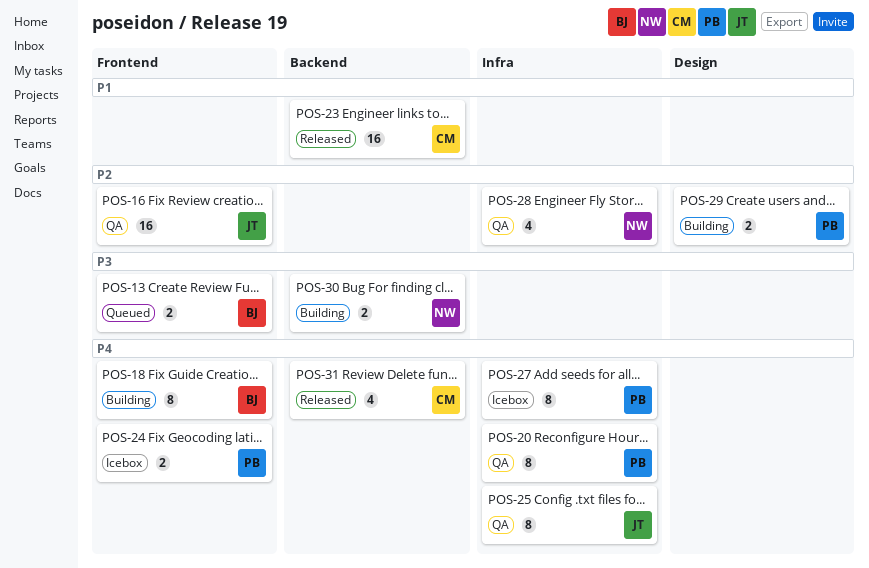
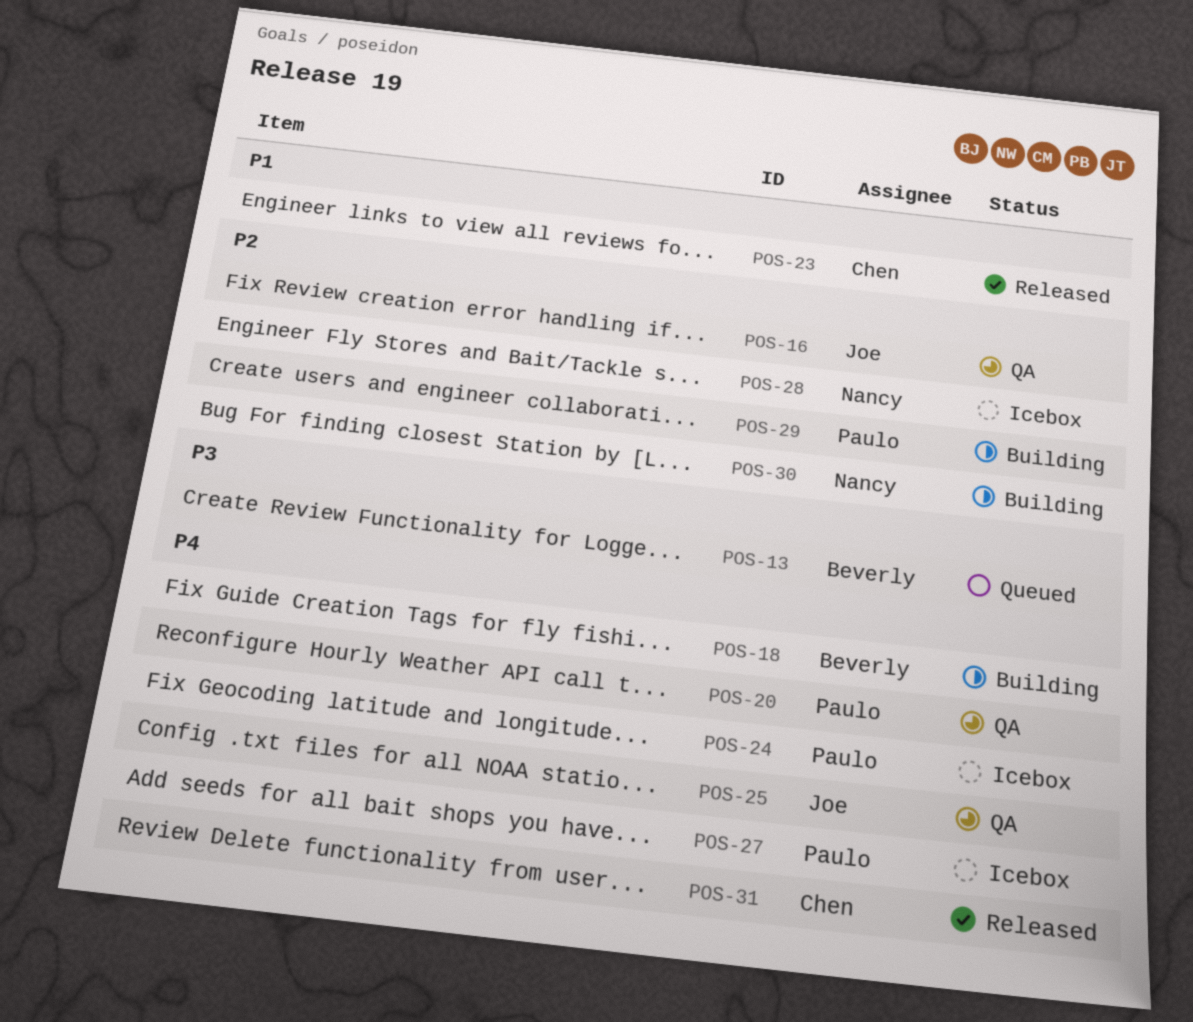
POS-28, status: QA -> Icebox
POS-30, priority: P3 -> P2

